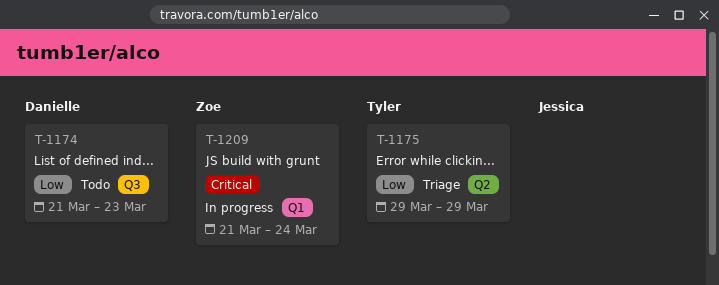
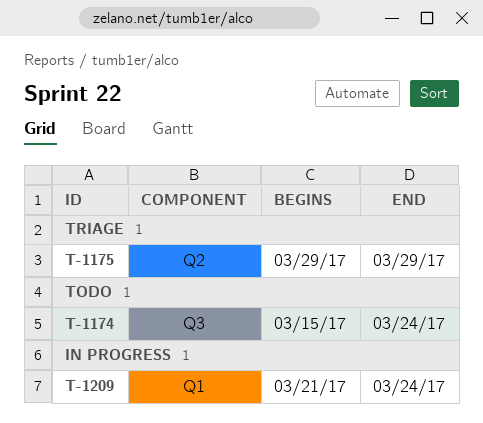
T-1174, start: Mar 21 -> Mar 15
T-1174, due: Mar 23 -> Mar 24

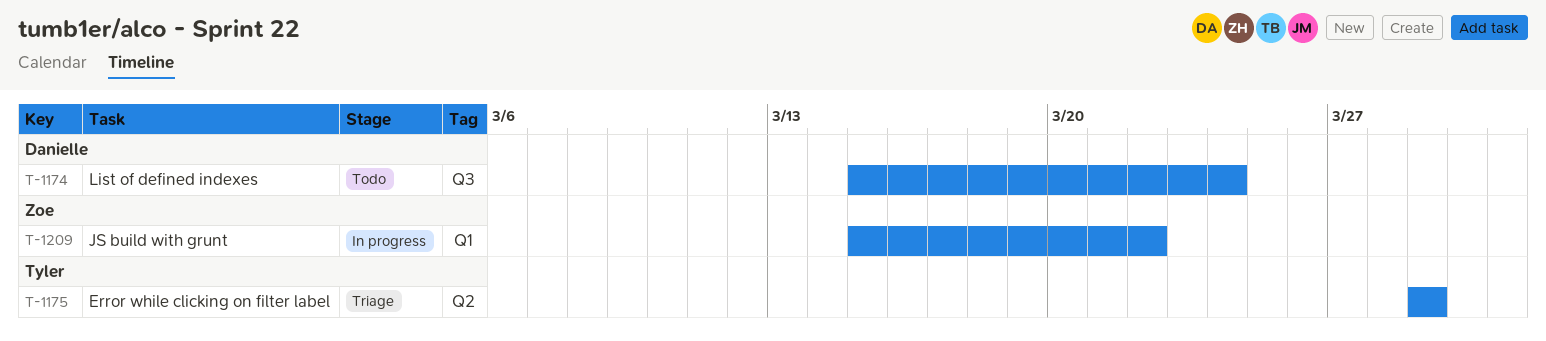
T-1209, start: Mar 21 -> Mar 15
T-1209, due: Mar 24 -> Mar 22

